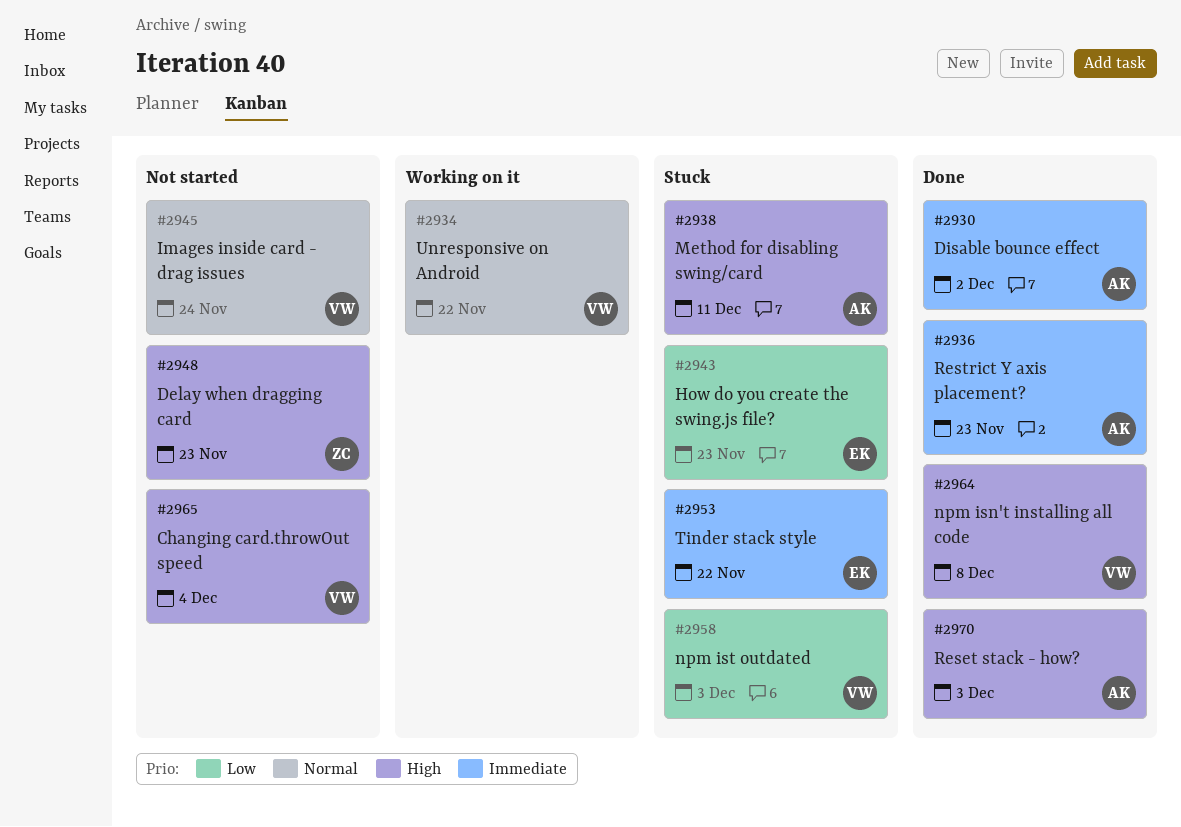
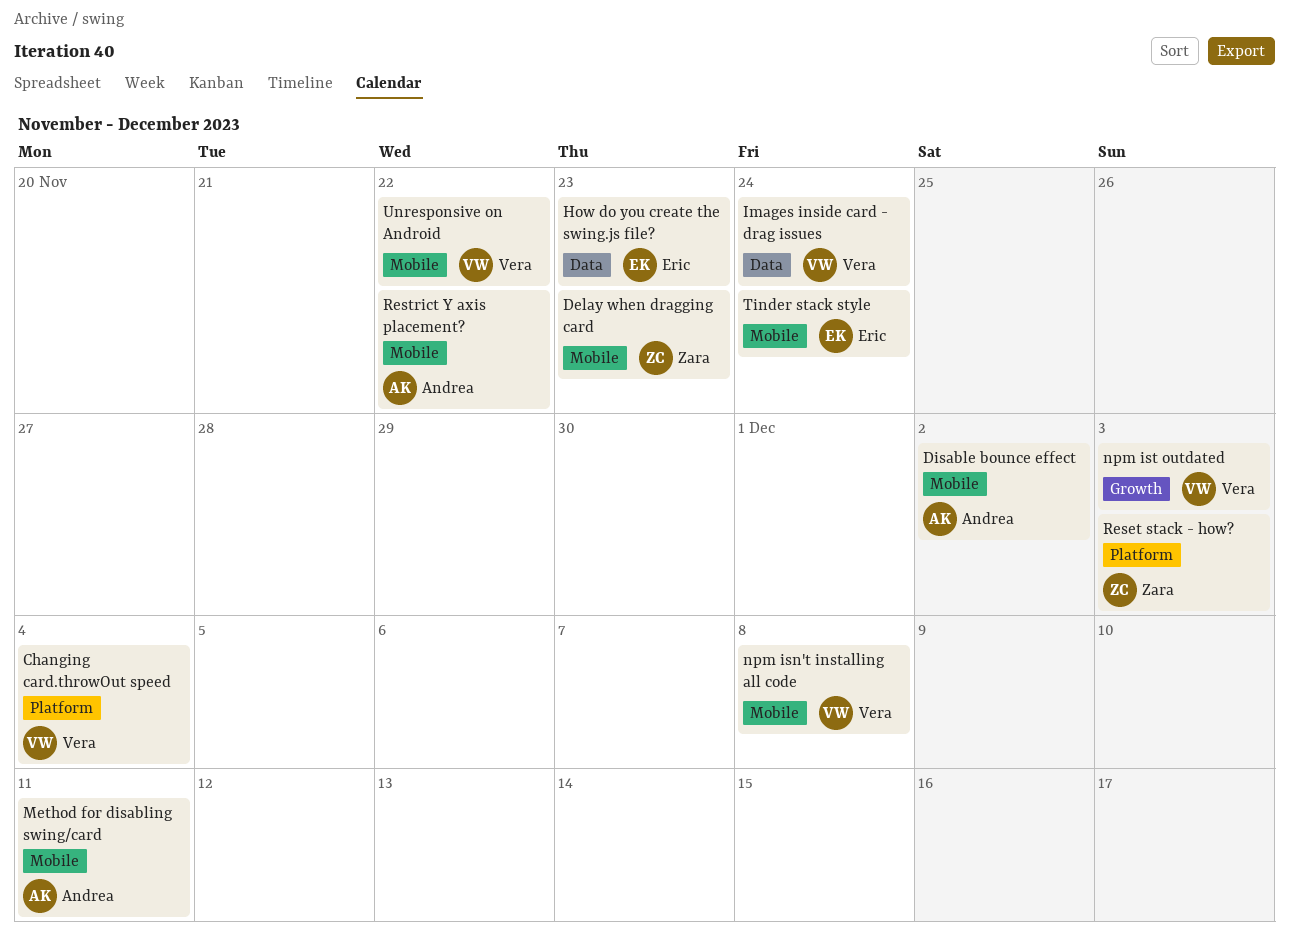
Reset stack - how?, owner: Andrea -> Zara
Restrict Y axis placement?, due: Nov 23 -> Nov 22
Tinder stack style, due: Nov 22 -> Nov 24

